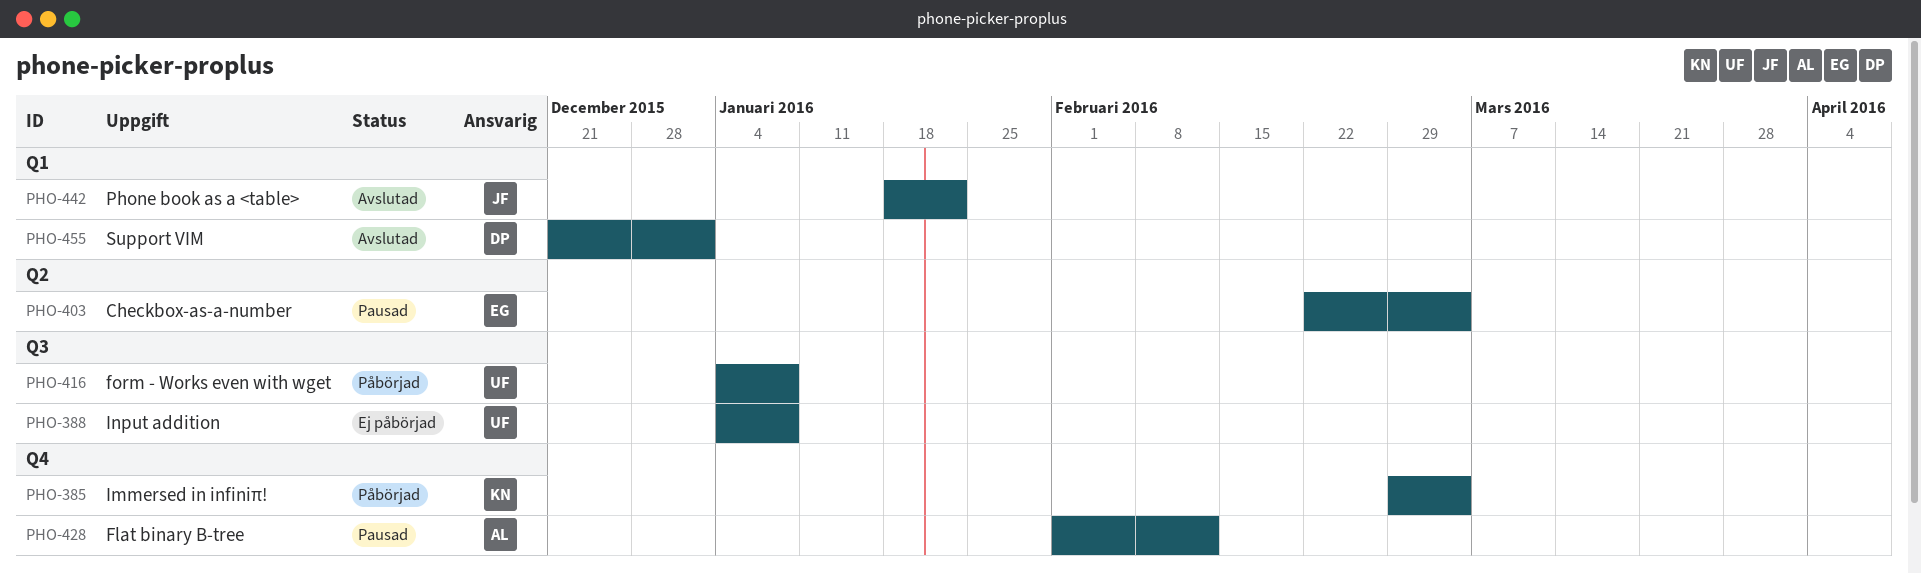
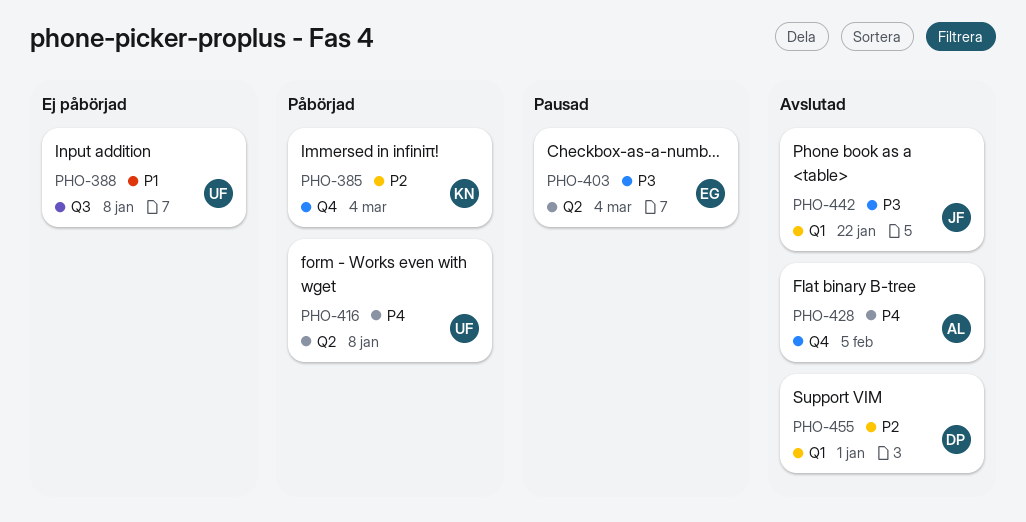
PHO-416, label: Q3 -> Q2
PHO-428, status: Pausad -> Avslutad
PHO-428, due: Feb 12 -> Feb 5

